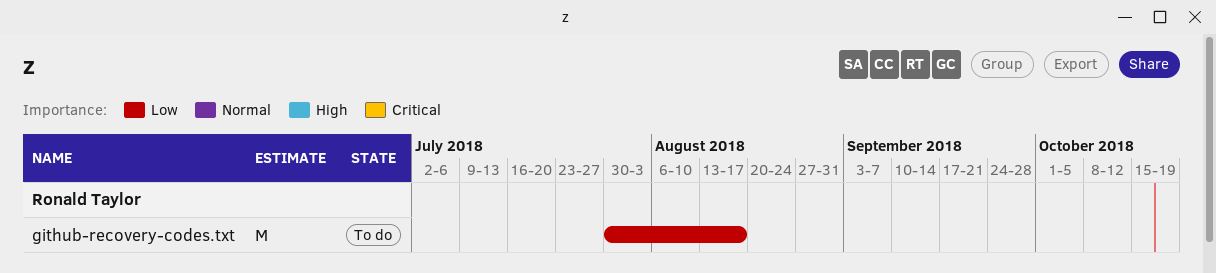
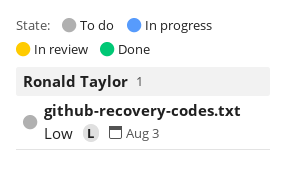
github-recovery-codes.txt, estimate: M -> L
github-recovery-codes.txt, due: Aug 17 -> Aug 3

